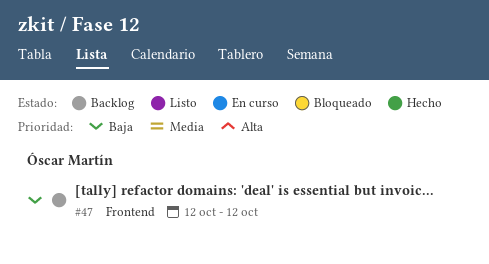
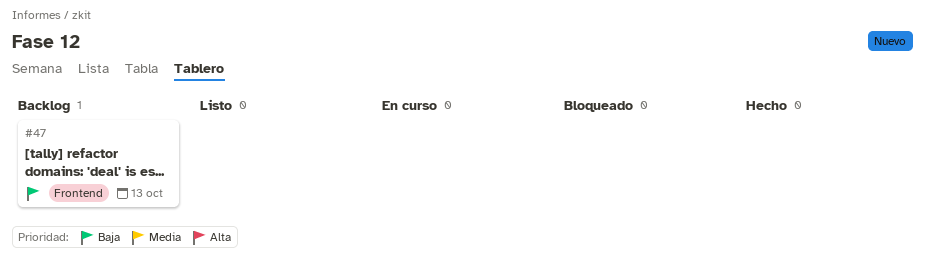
#47, due: Oct 12 -> Oct 13

